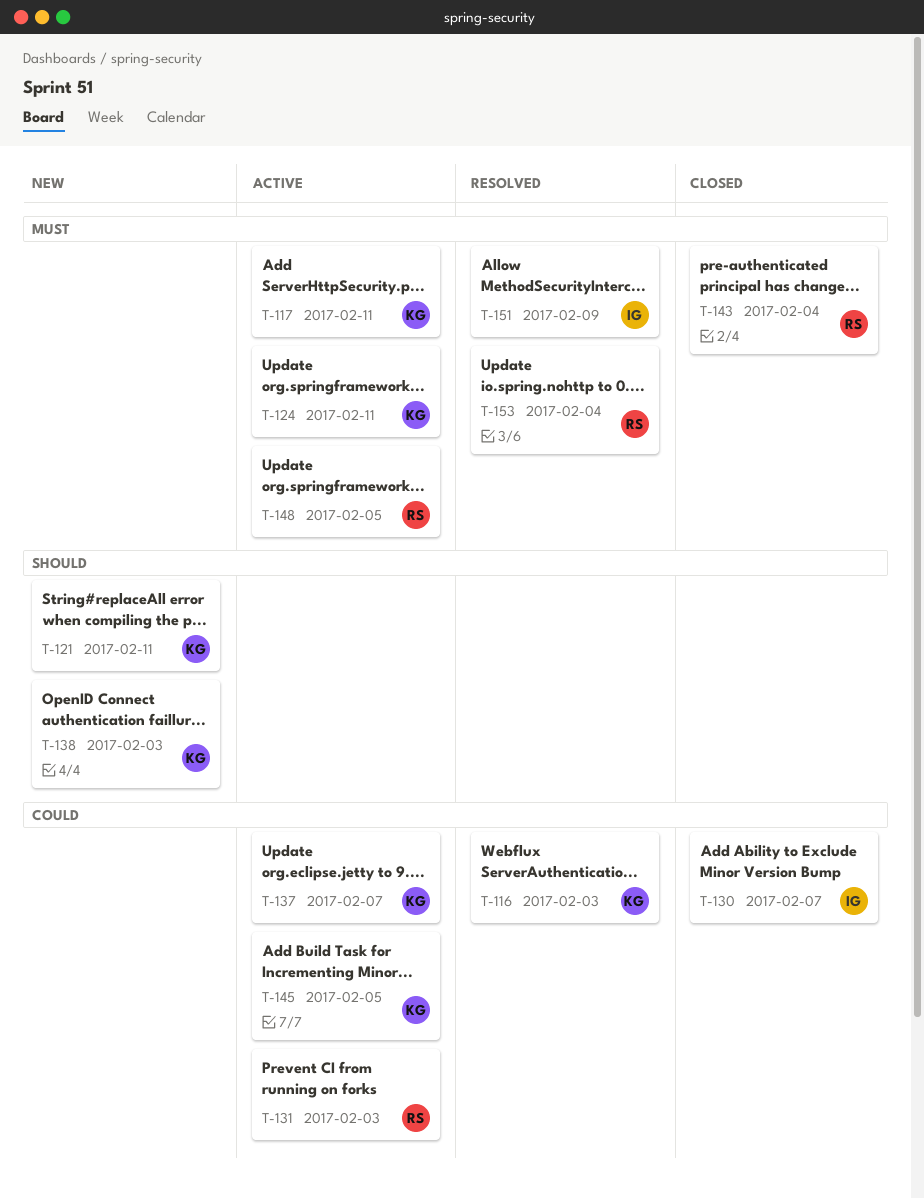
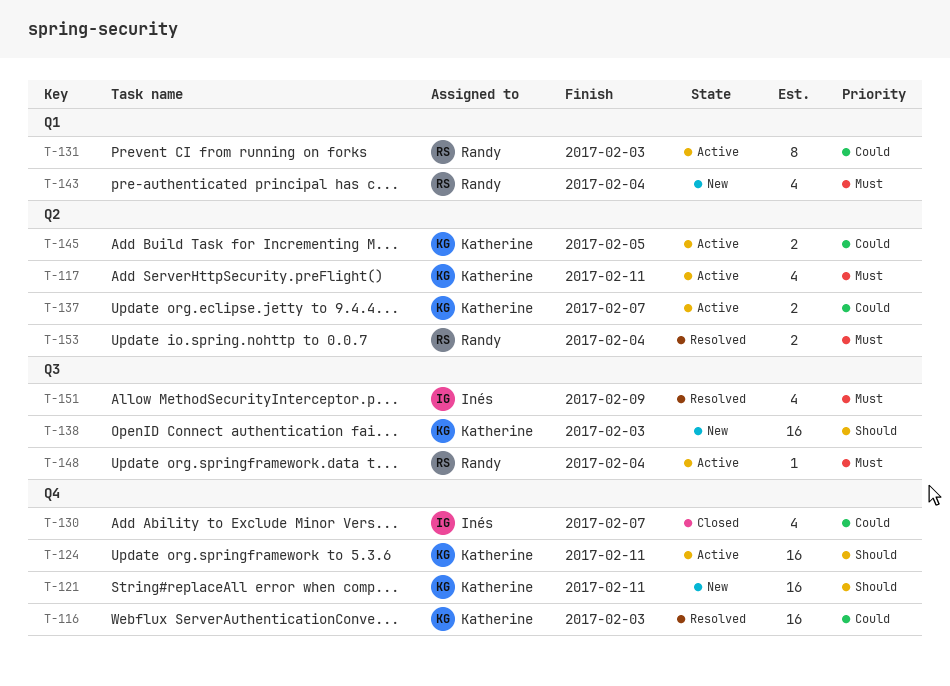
T-124, priority: Must -> Should
T-143, status: Closed -> New
T-148, due: Feb 5 -> Feb 4

